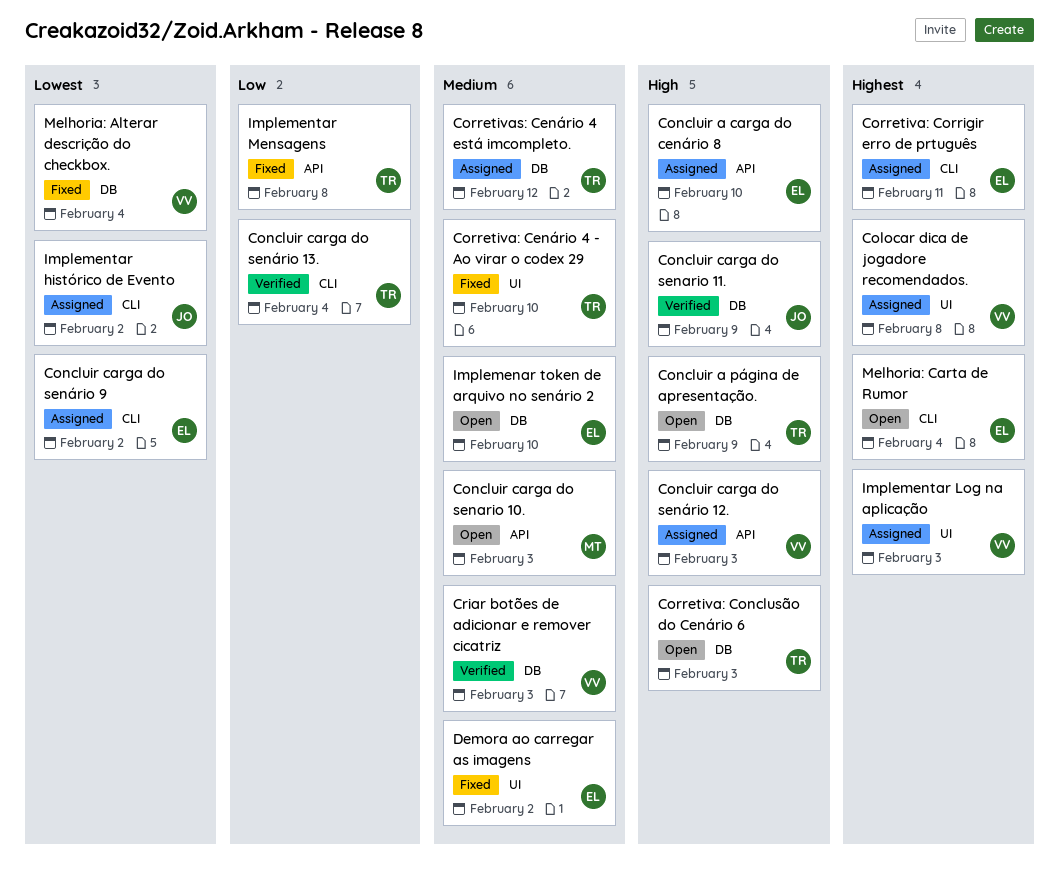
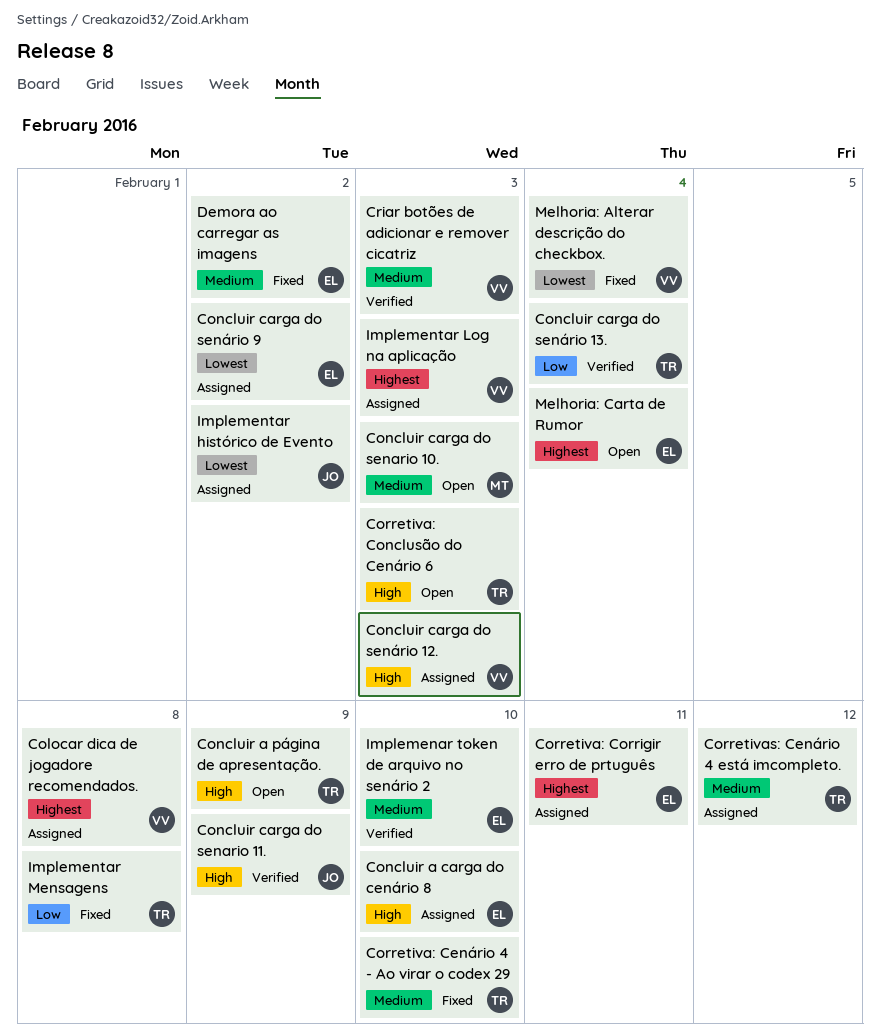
Implemenar token de arquivo no senário 2, status: Open -> Verified

